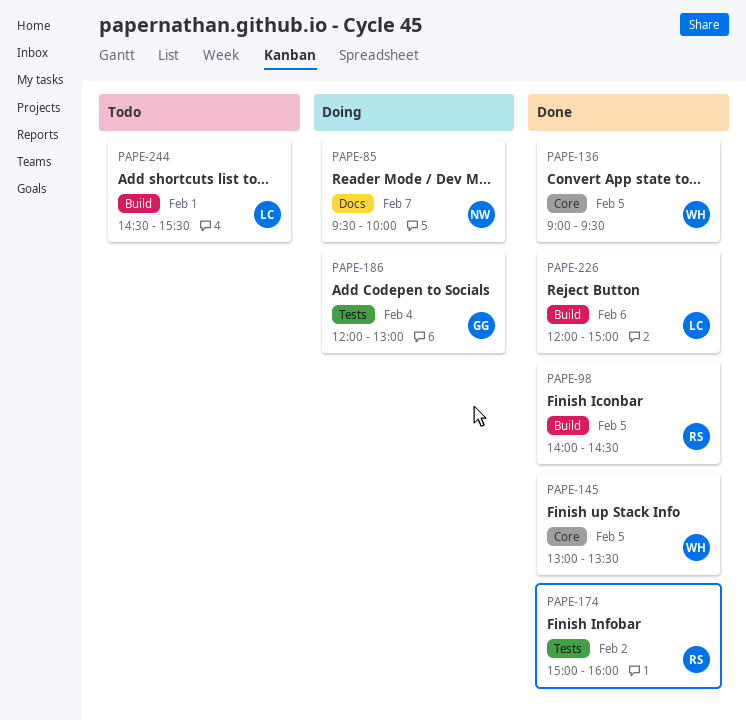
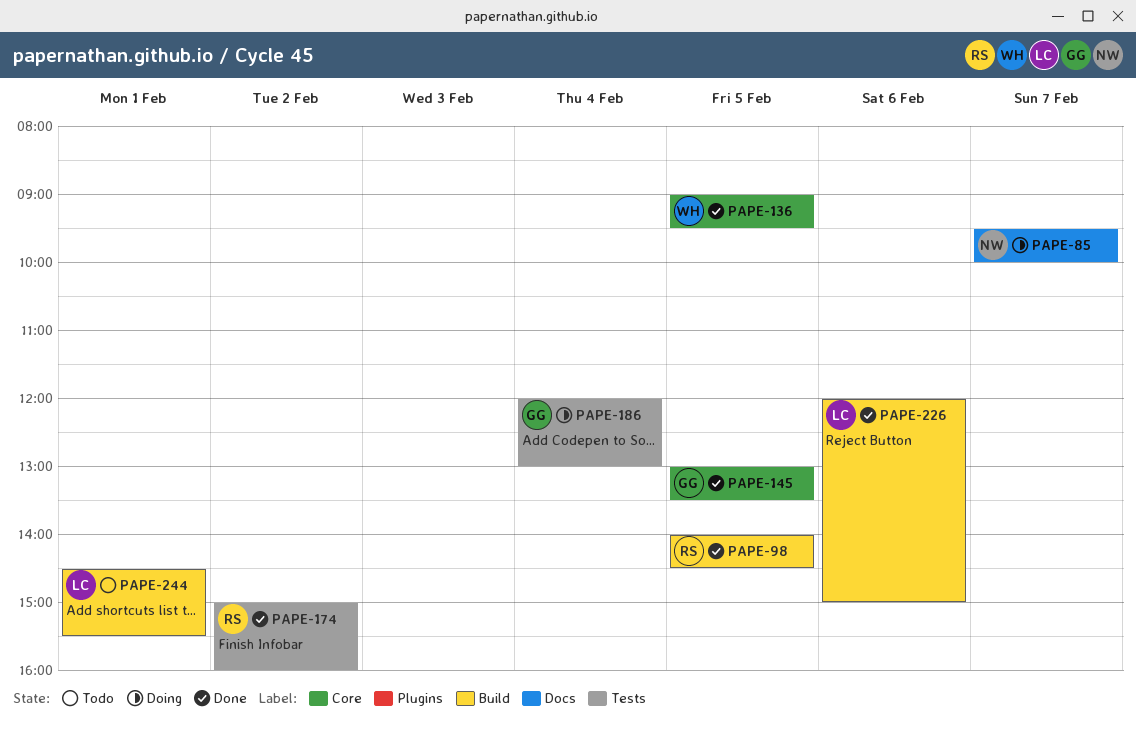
PAPE-145, owner: WH -> GG

